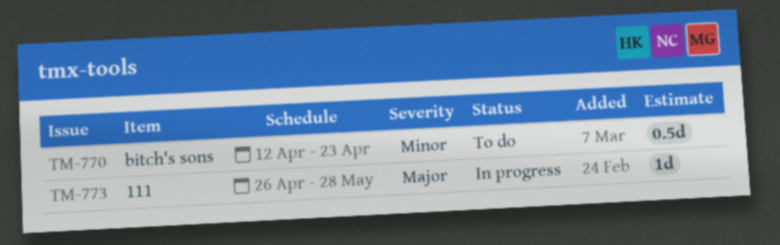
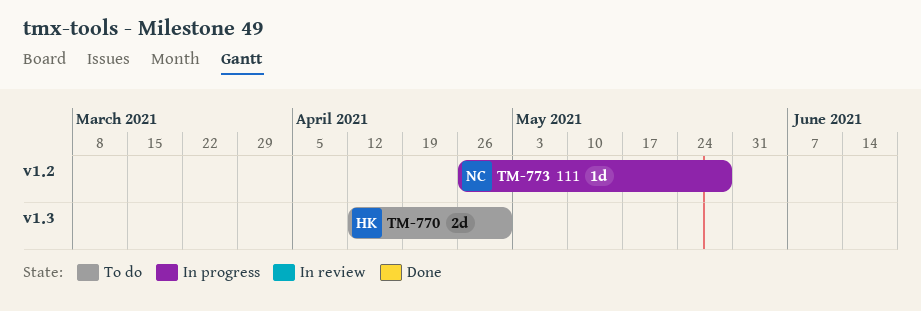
TM-770, estimate: 0.5d -> 2d
TM-770, due: Apr 23 -> Apr 30

